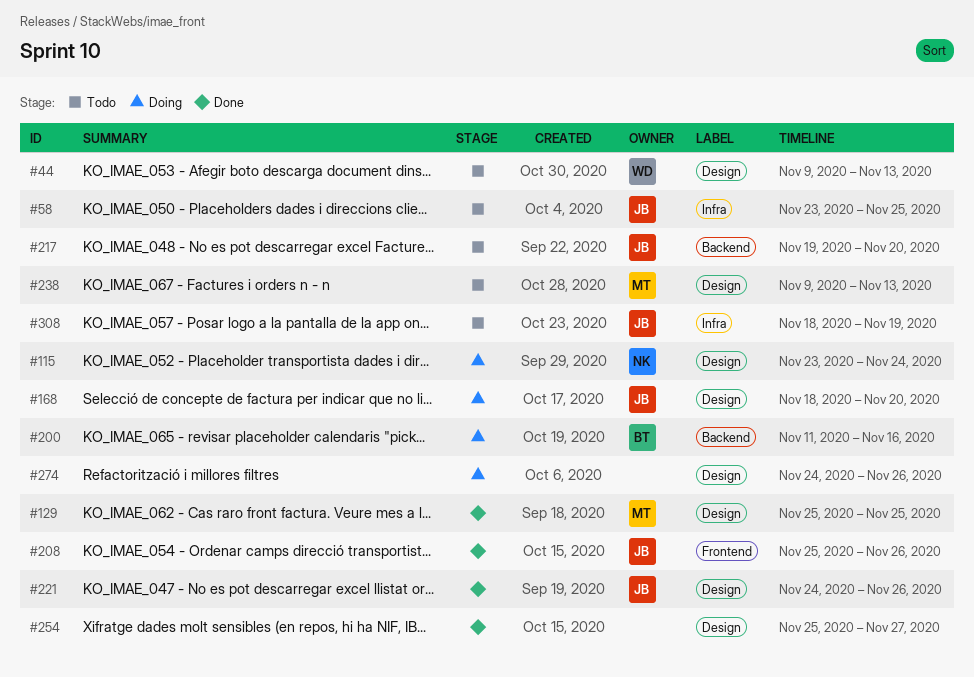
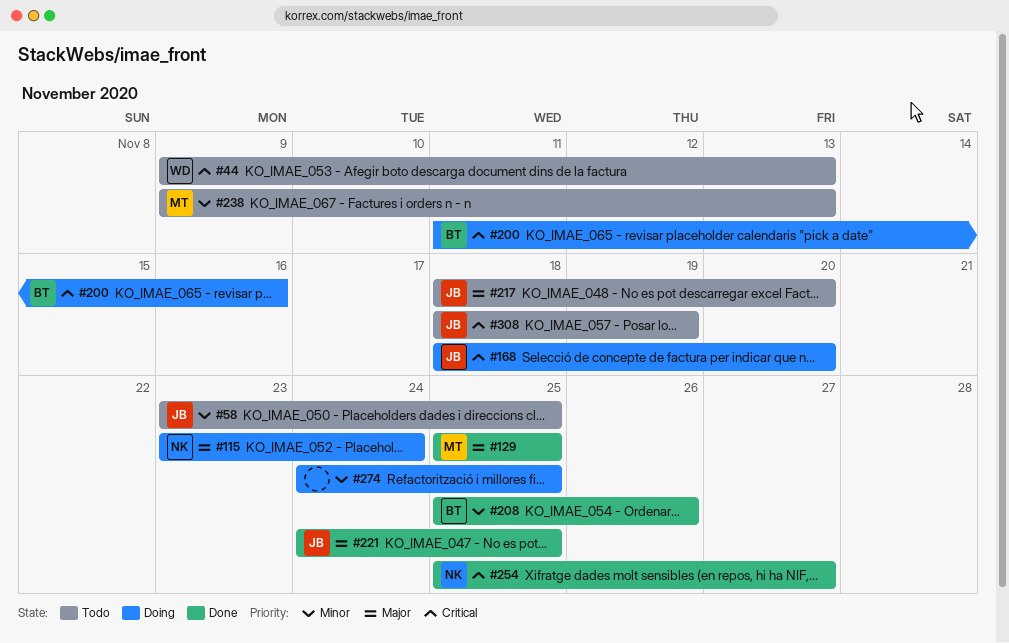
#208, owner: JB -> BT
#217, start: Nov 19 -> Nov 18
#221, due: Nov 26 -> Nov 25
#254, owner: none -> NK
#274, due: Nov 26 -> Nov 25

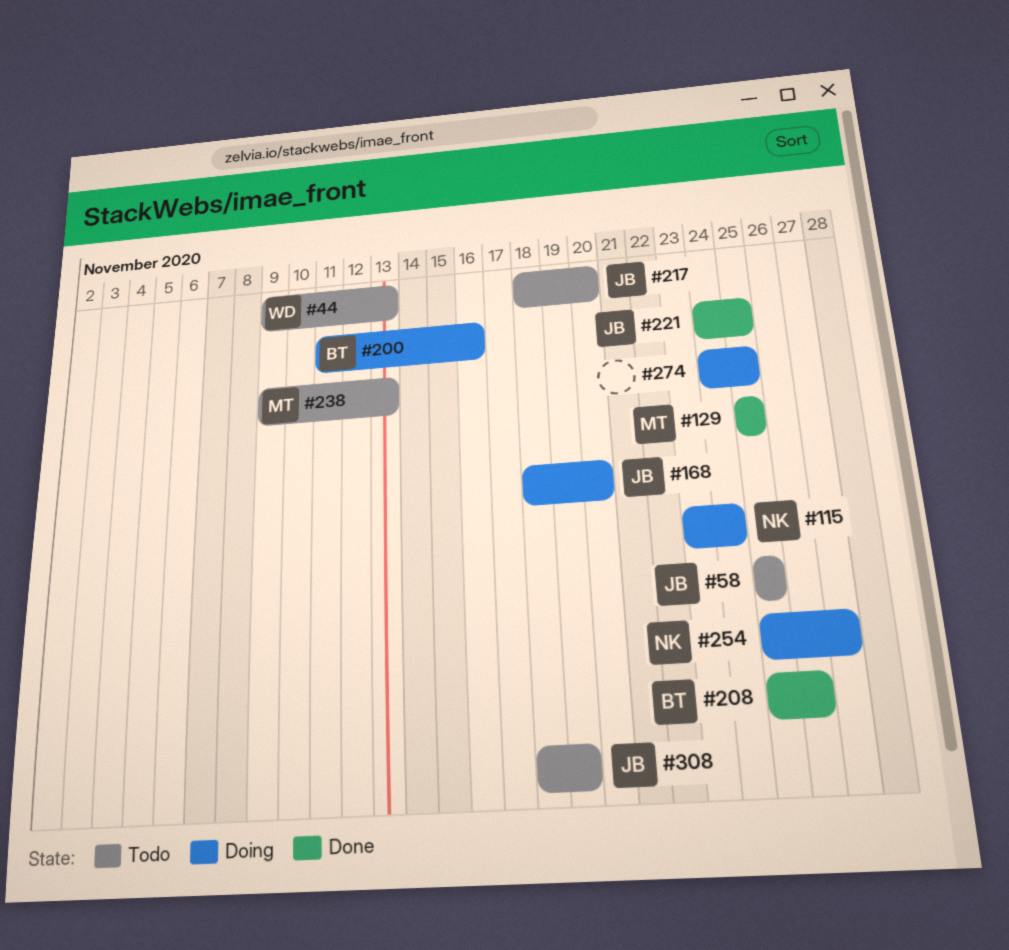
#58, start: Nov 23 -> Nov 25
#254, status: Done -> Doing

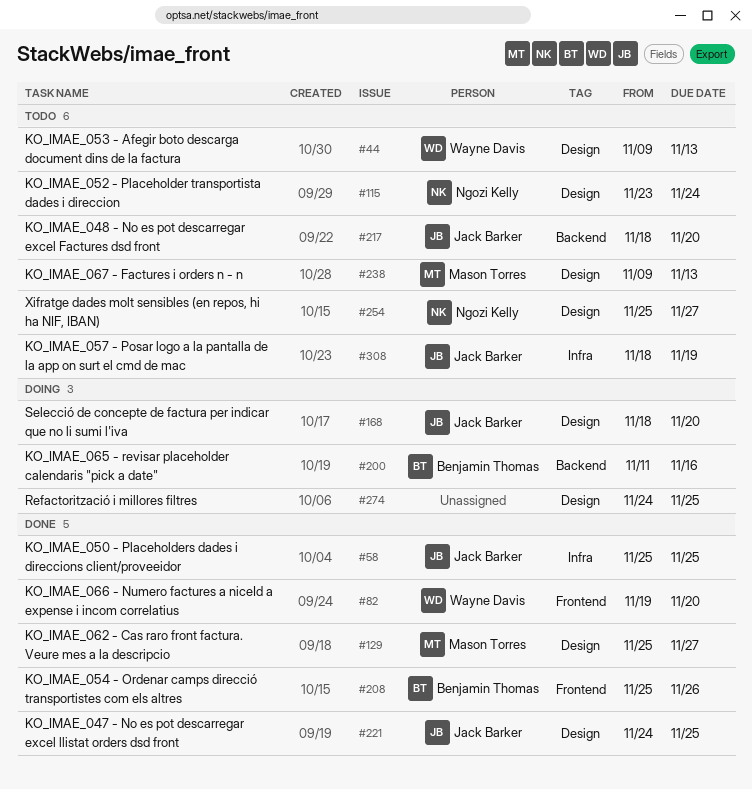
#58, status: Todo -> Done
#82: none -> present
#115, status: Doing -> Todo
#129, due: Nov 25 -> Nov 27
#254, status: Doing -> Todo

